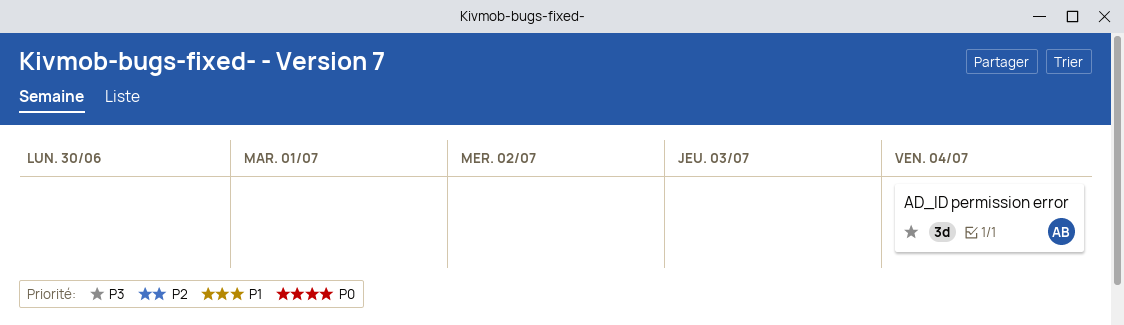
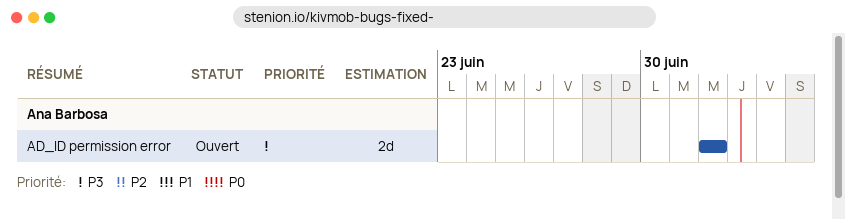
AD_ID permission error, estimate: 3d -> 2d
AD_ID permission error, due: Jul 4 -> Jul 2

